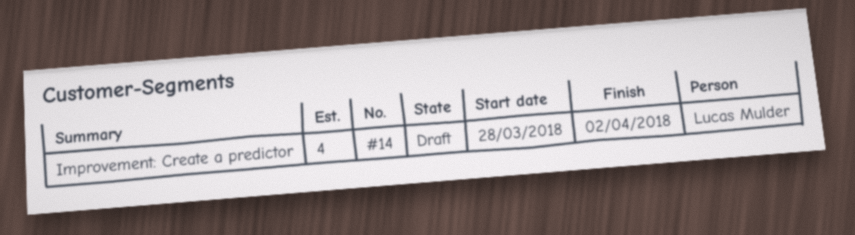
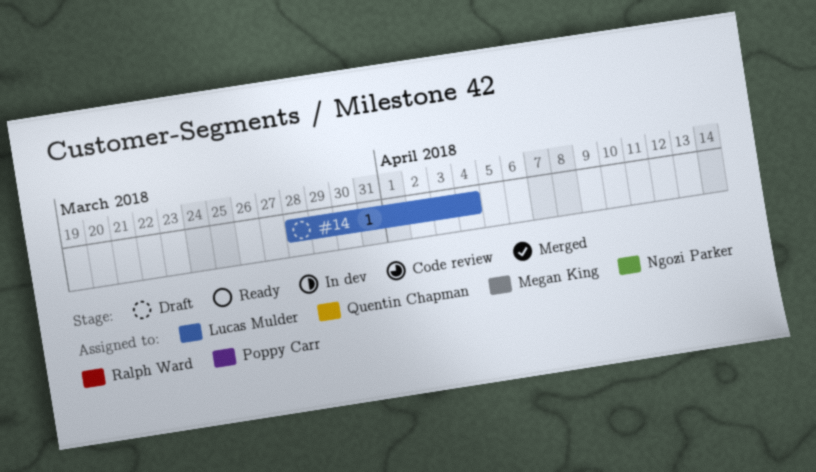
#14, estimate: 4 -> 1
#14, due: Apr 2 -> Apr 4

